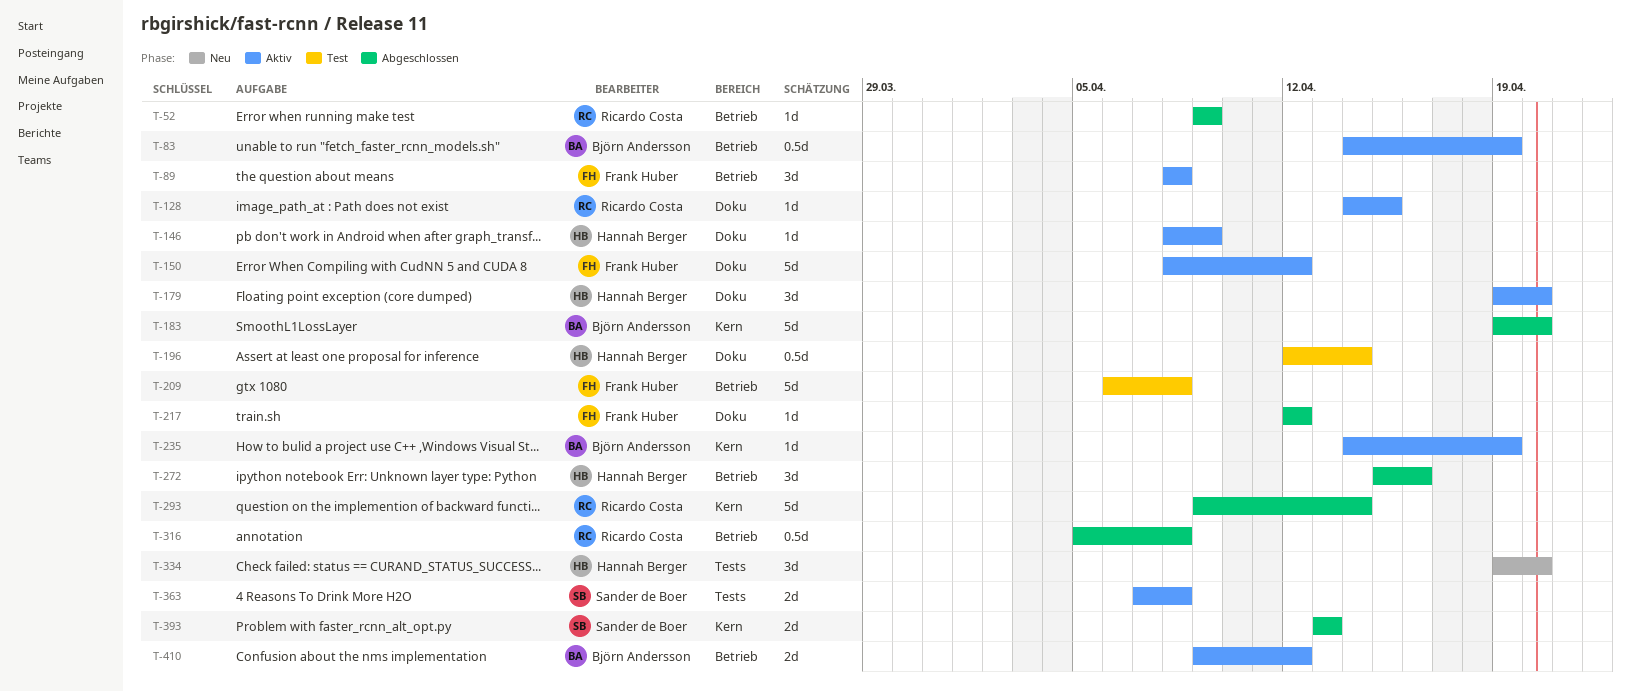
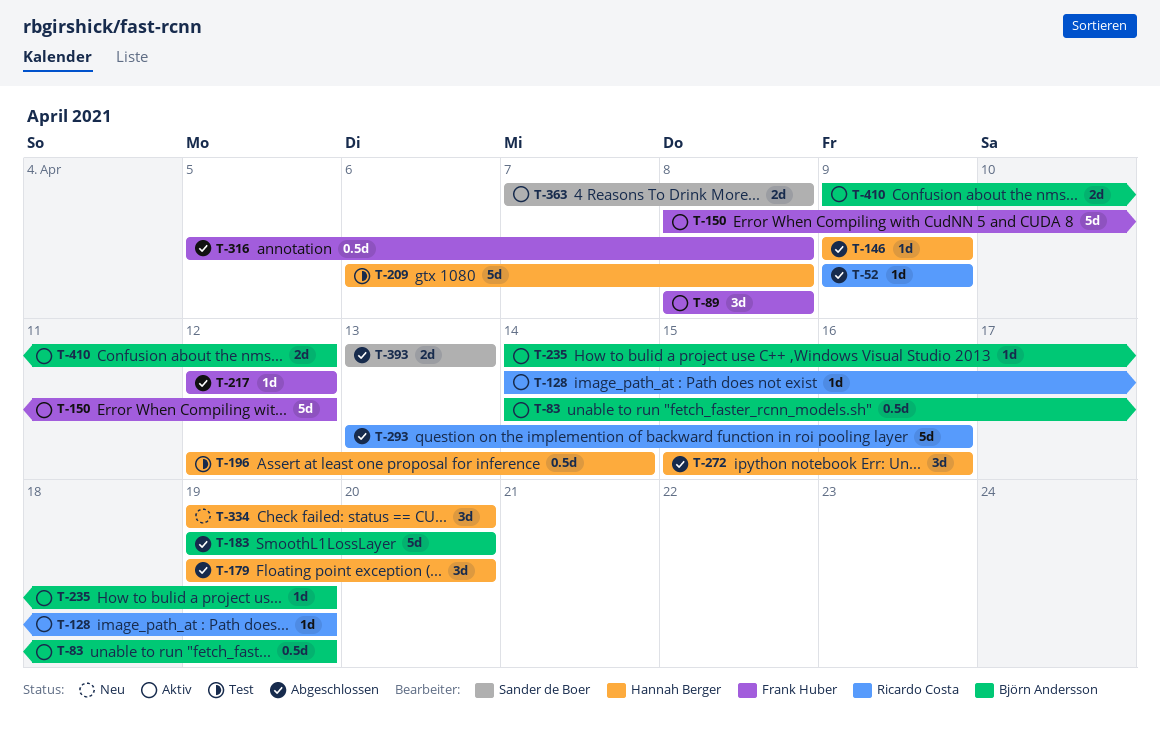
T-128, due: Apr 15 -> Apr 19
T-146, status: Aktiv -> Abgeschlossen
T-146, start: Apr 8 -> Apr 9
T-179, status: Aktiv -> Abgeschlossen
T-209, owner: Frank Huber -> Hannah Berger
T-293, start: Apr 9 -> Apr 13
T-293, due: Apr 14 -> Apr 16
T-316, owner: Ricardo Costa -> Frank Huber

